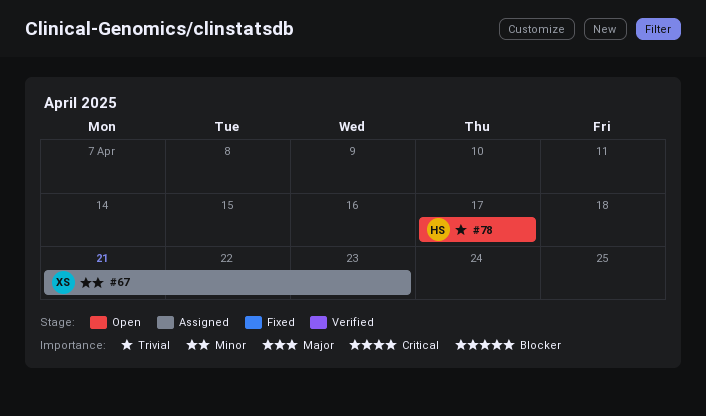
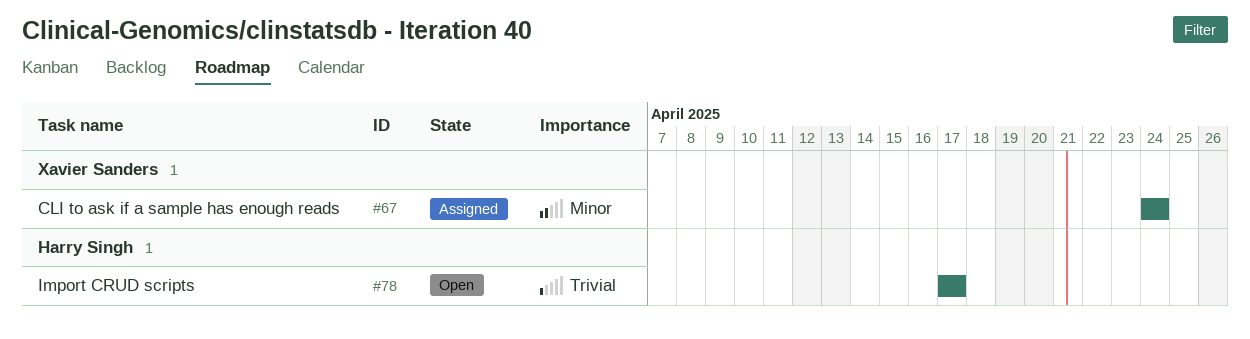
#67, start: Apr 21 -> Apr 24
#67, due: Apr 23 -> Apr 24

